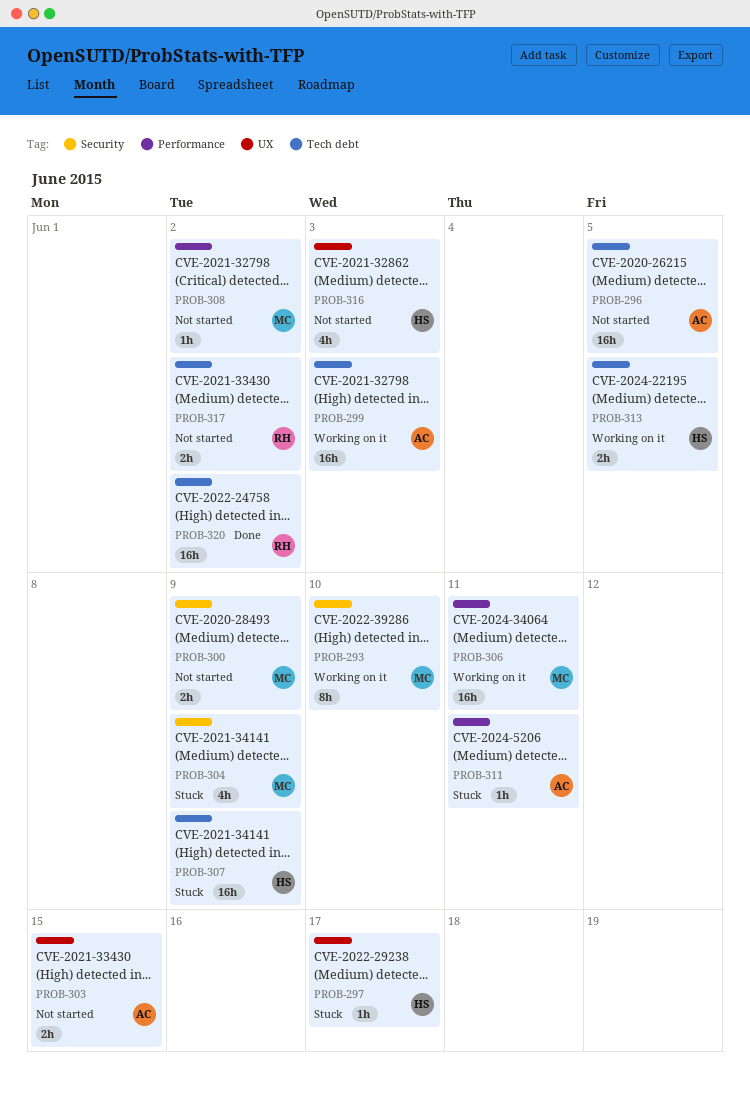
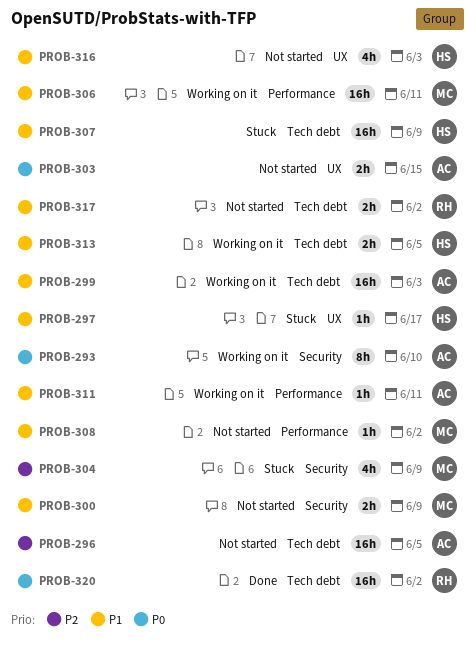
PROB-293, owner: MC -> AC
PROB-311, status: Stuck -> Working on it

